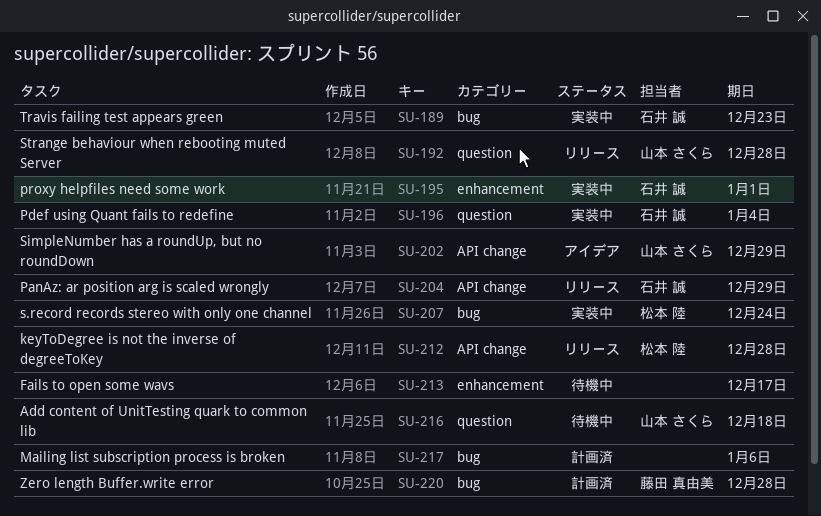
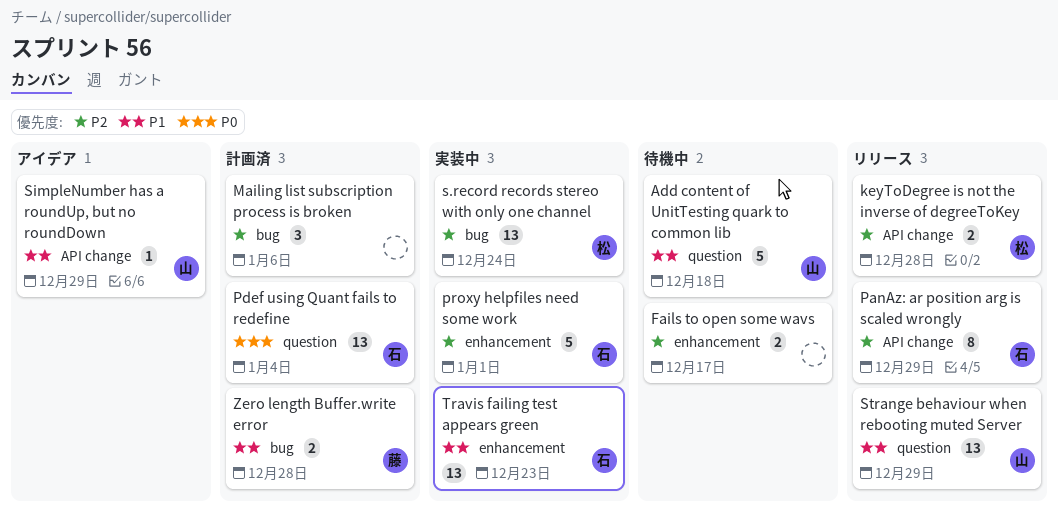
Pdef using Quant fails to redefine, status: 実装中 -> 計画済
Strange behaviour when rebooting muted Server, due: Dec 28 -> Dec 29
Travis failing test appears green, label: bug -> enhancement

